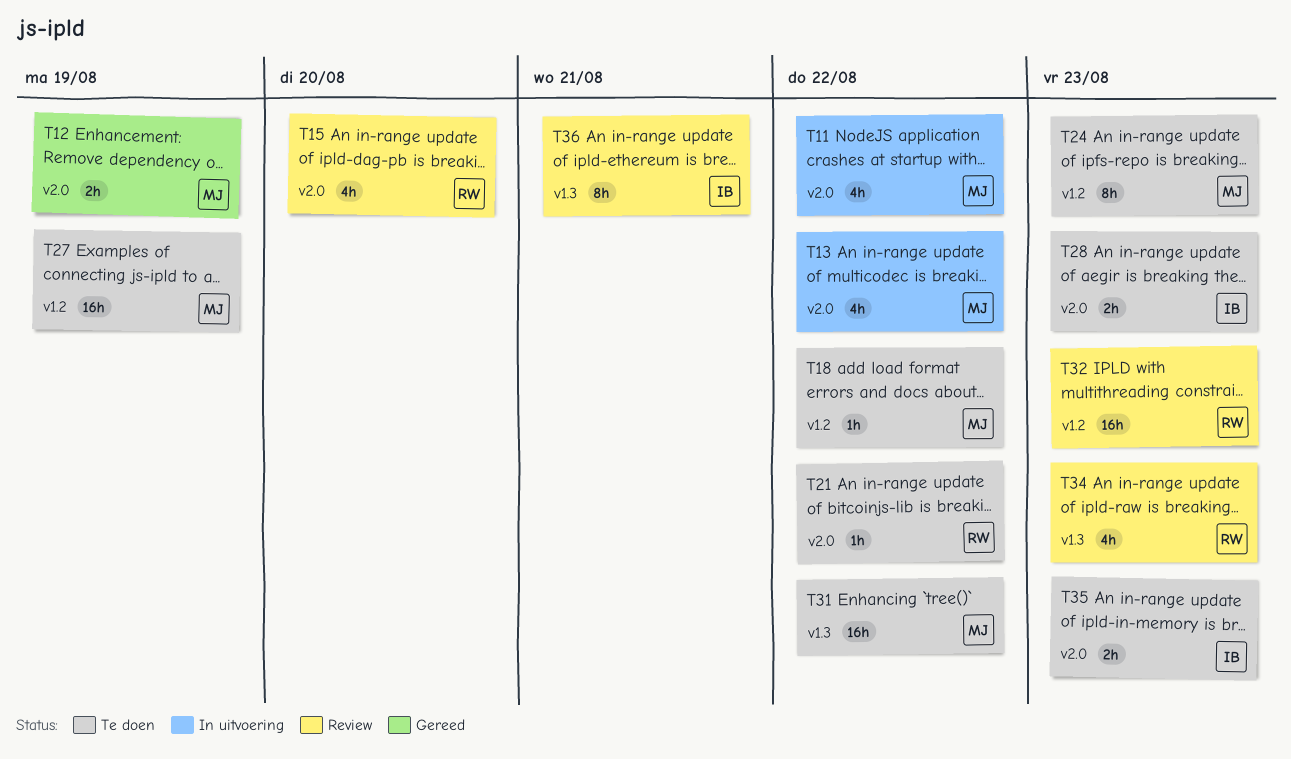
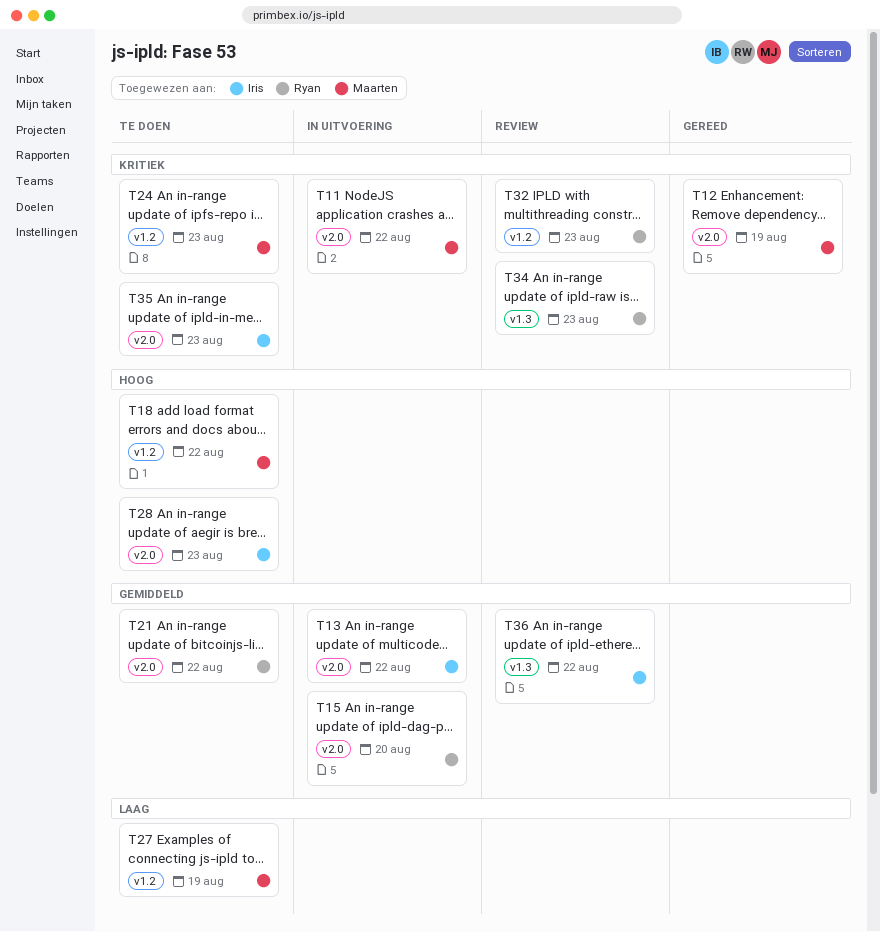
T13, owner: Maarten -> Iris
T15, status: Review -> In uitvoering
T31: present -> none
T36, due: Aug 21 -> Aug 22

